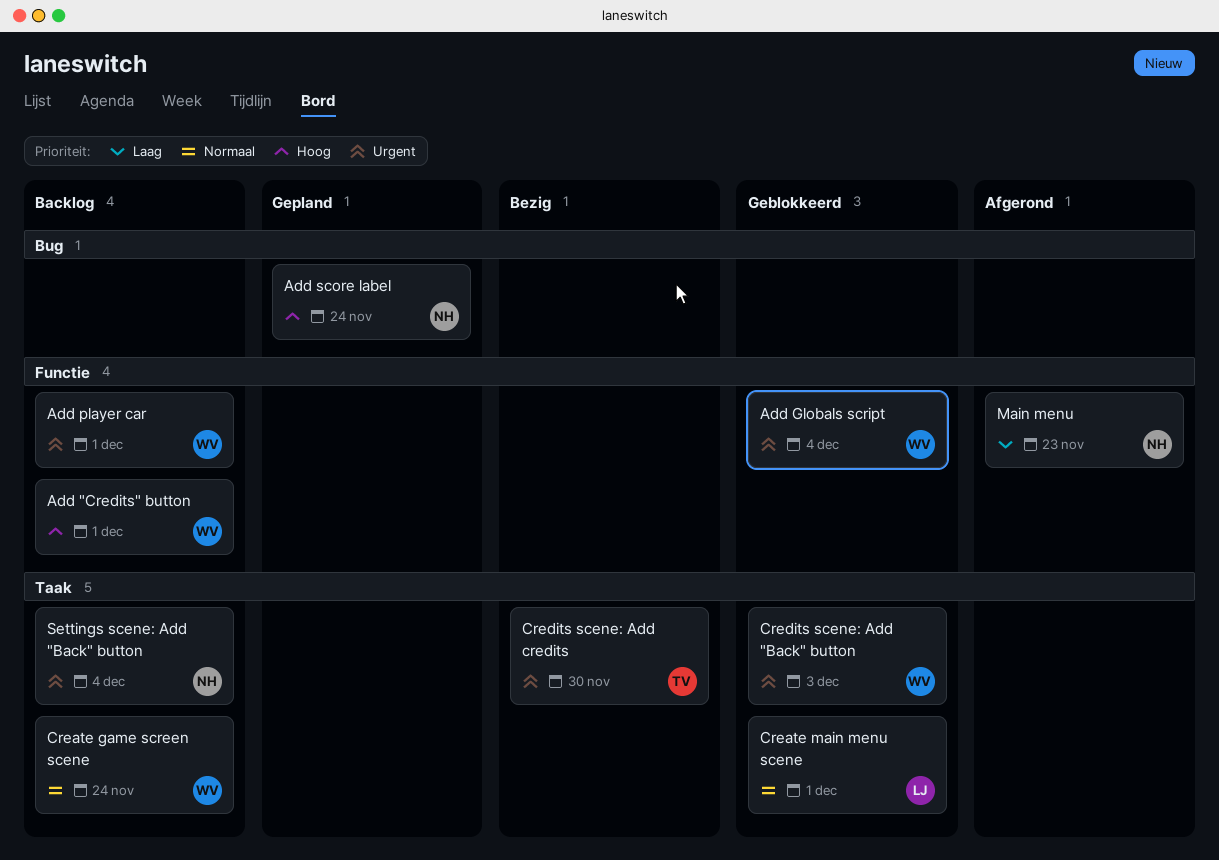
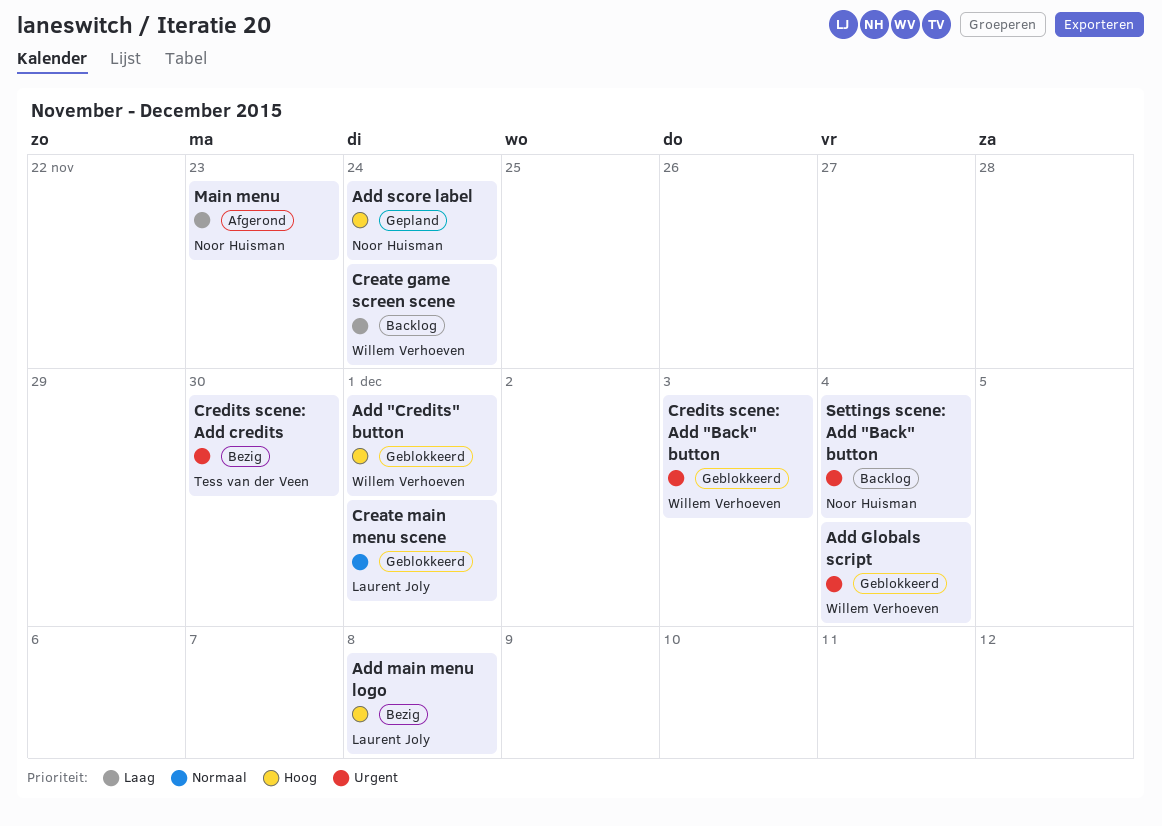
Add "Credits" button, status: Backlog -> Geblokkeerd
Add main menu logo: none -> present
Add player car: present -> none
Create game screen scene, priority: Normaal -> Laag

